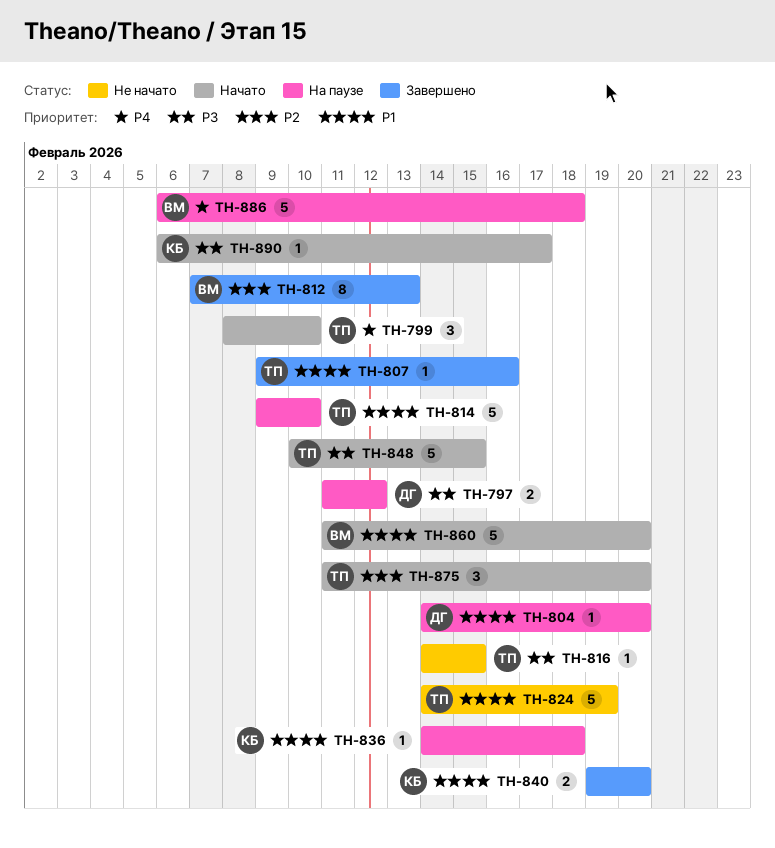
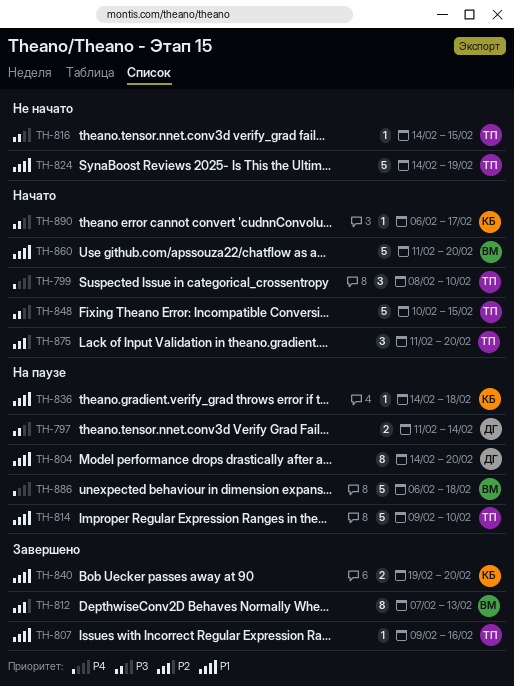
TH-797, due: Feb 12 -> Feb 14
TH-804, estimate: 1 -> 8

